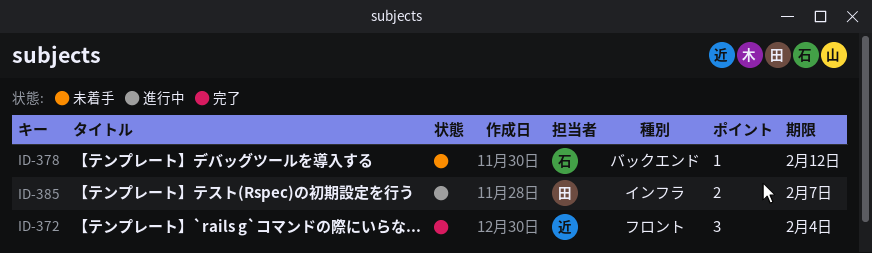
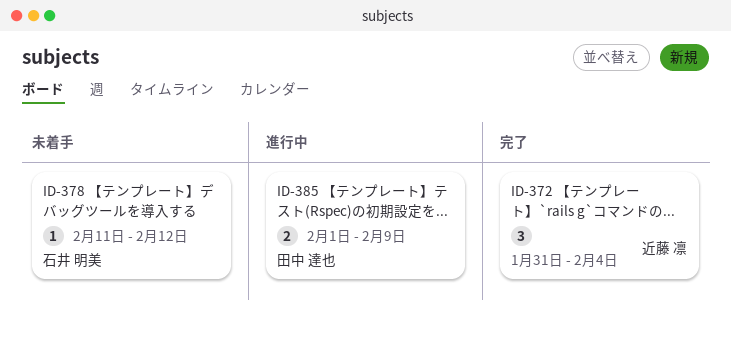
ID-385, due: Feb 7 -> Feb 9

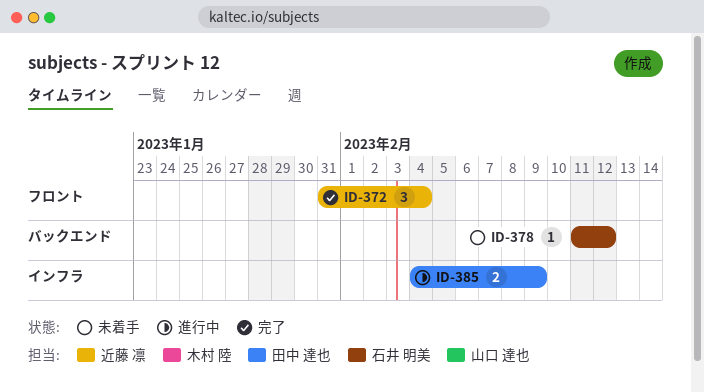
ID-385, start: Feb 1 -> Feb 4

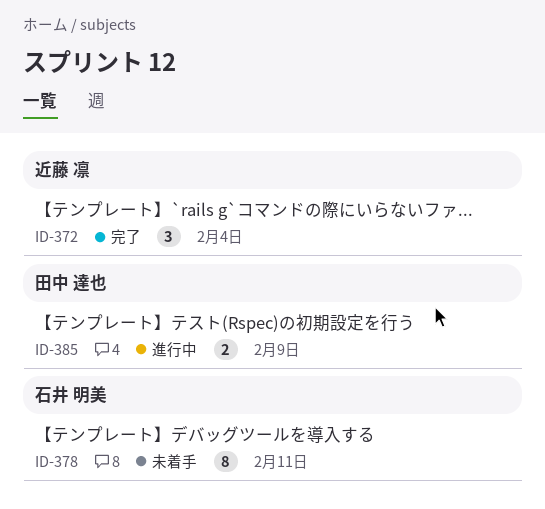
ID-378, estimate: 1 -> 8
ID-378, due: Feb 12 -> Feb 11

